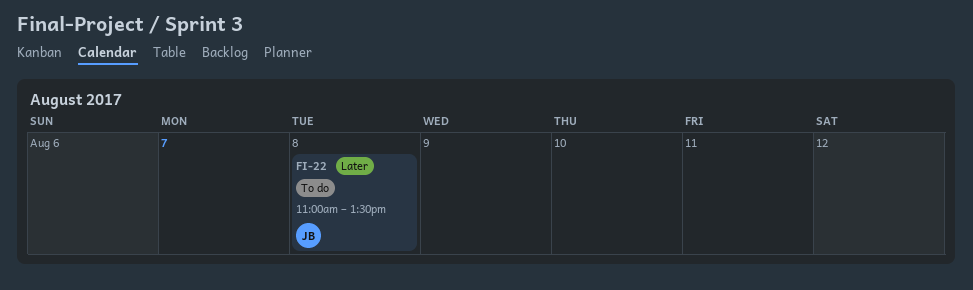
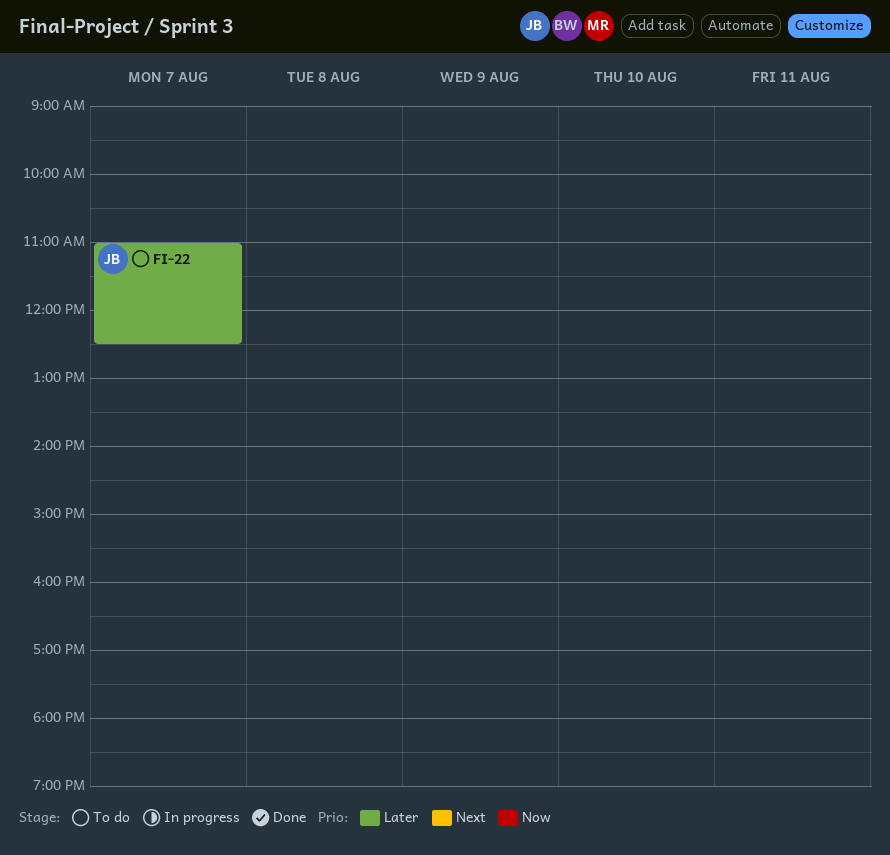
FI-22, day: Aug 8 -> Aug 7
FI-22, ends: 13:30 -> 12:30

